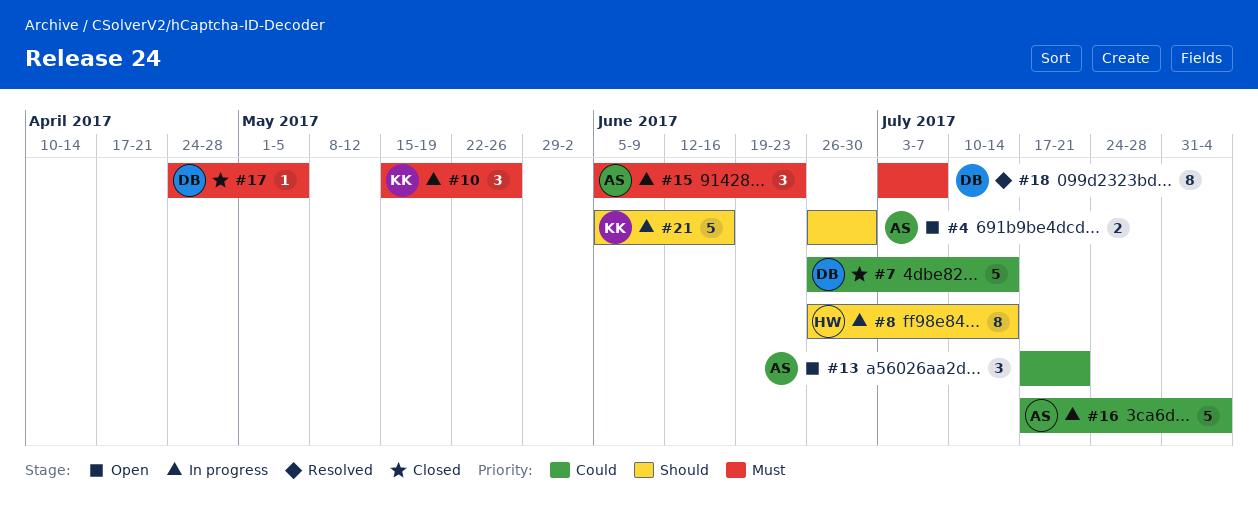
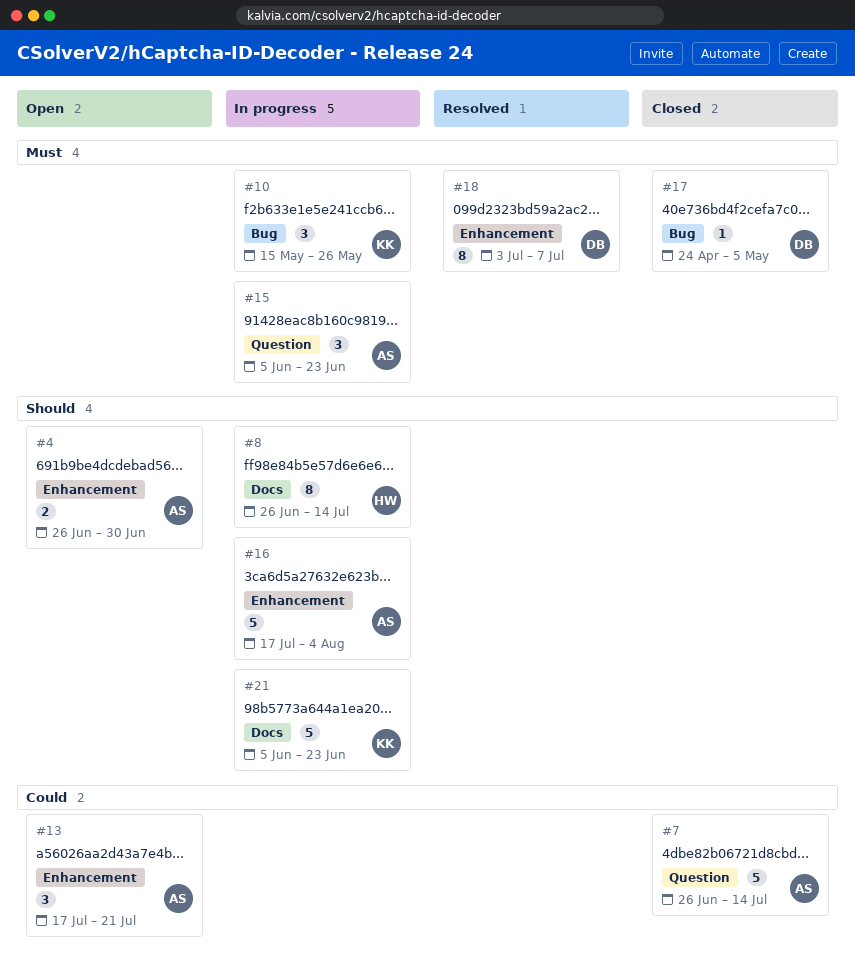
#7, owner: DB -> AS
#16, priority: Could -> Should
#21, due: Jun 16 -> Jun 23

